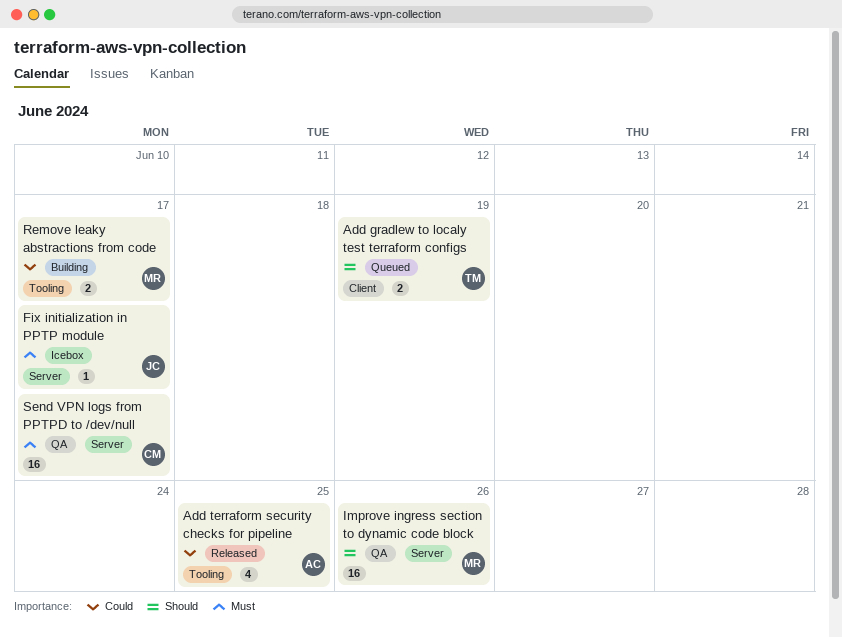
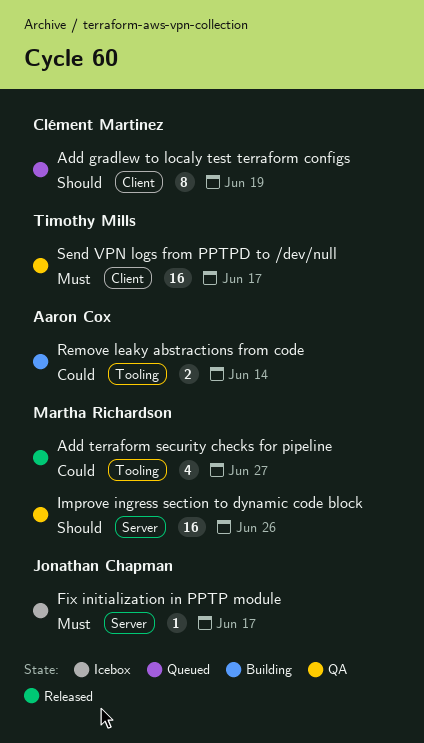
Add gradlew to localy test terraform configs, owner: Timothy Mills -> Clément Martinez
Add gradlew to localy test terraform configs, estimate: 2 -> 8
Add terraform security checks for pipeline, owner: Aaron Cox -> Martha Richardson
Add terraform security checks for pipeline, due: Jun 25 -> Jun 27
Remove leaky abstractions from code, owner: Martha Richardson -> Aaron Cox
Remove leaky abstractions from code, due: Jun 17 -> Jun 14
Send VPN logs from PPTPD to /dev/null, owner: Clément Martinez -> Timothy Mills
Send VPN logs from PPTPD to /dev/null, label: Server -> Client

